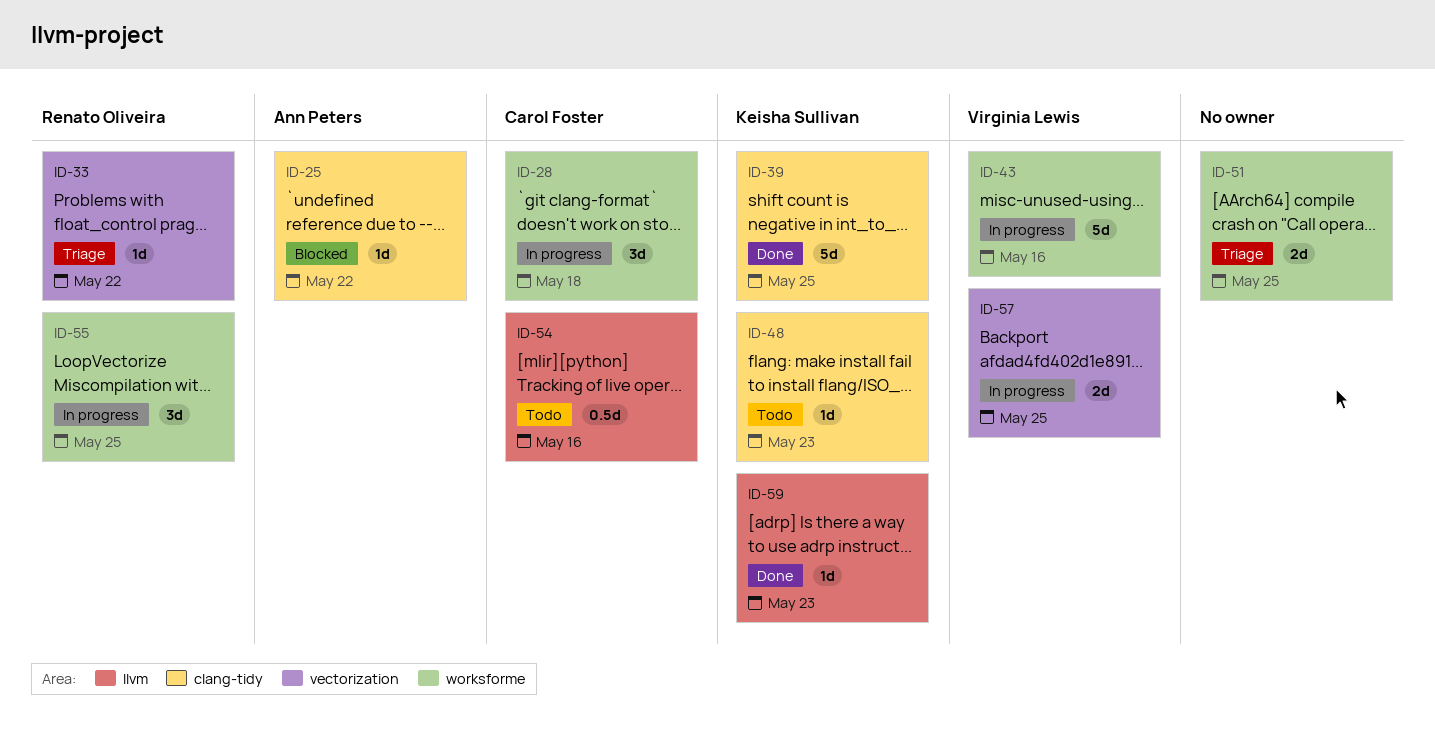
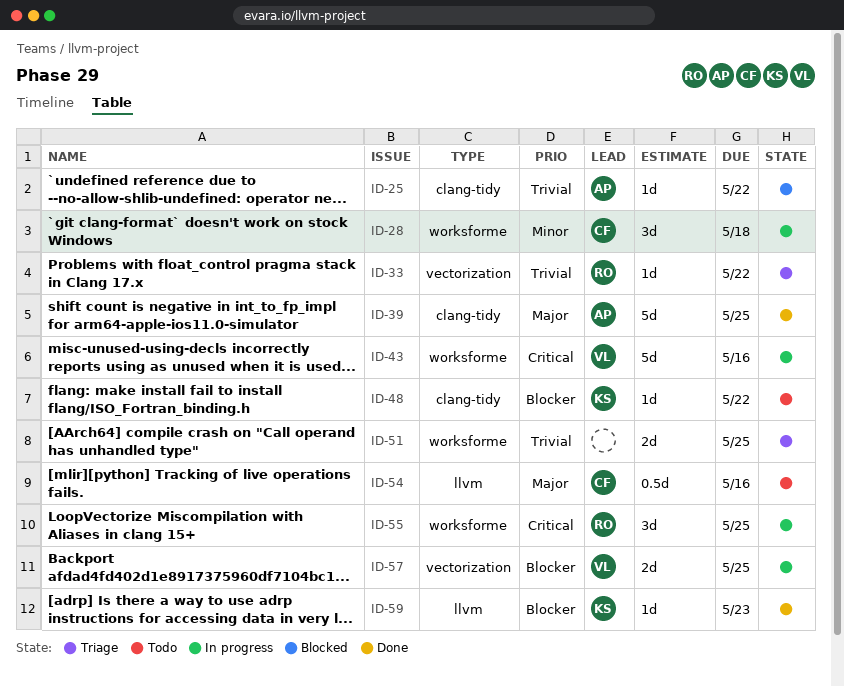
ID-39, owner: Keisha Sullivan -> Ann Peters
ID-48, due: May 23 -> May 22

